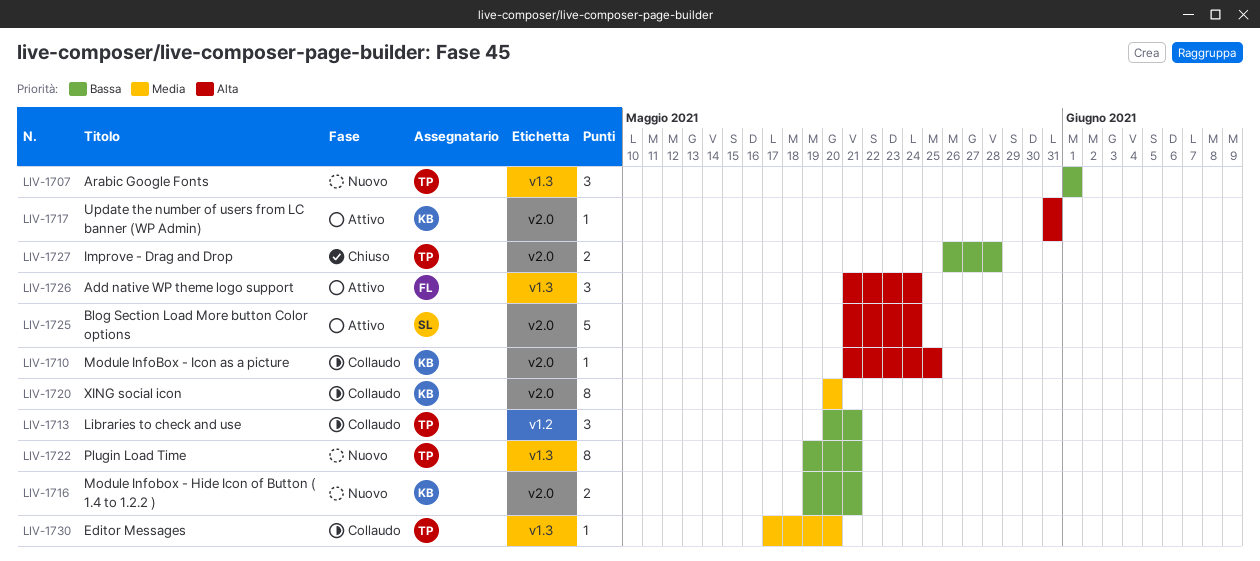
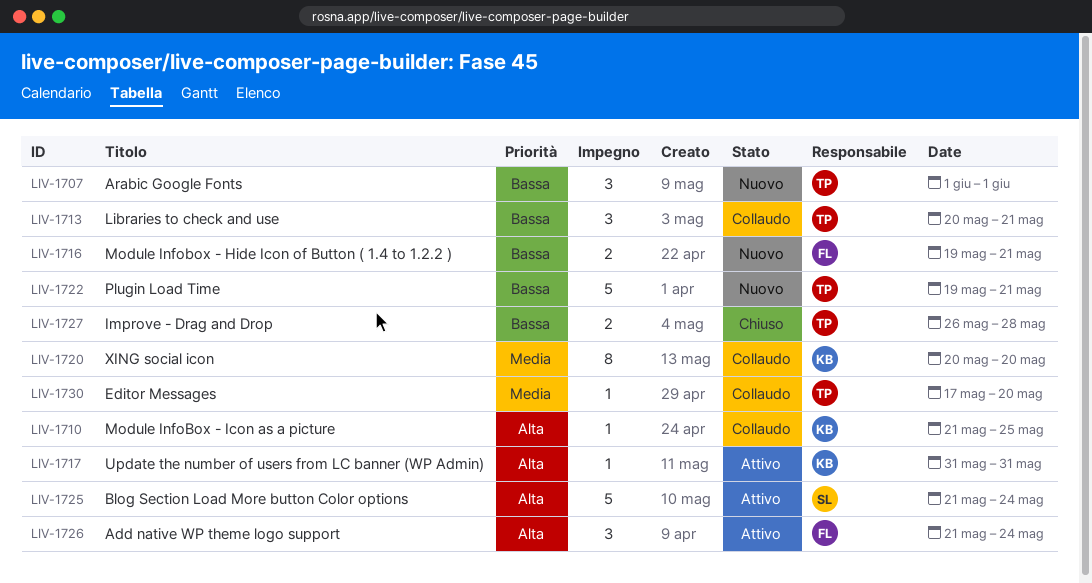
LIV-1716, owner: KB -> FL
LIV-1722, estimate: 8 -> 5

